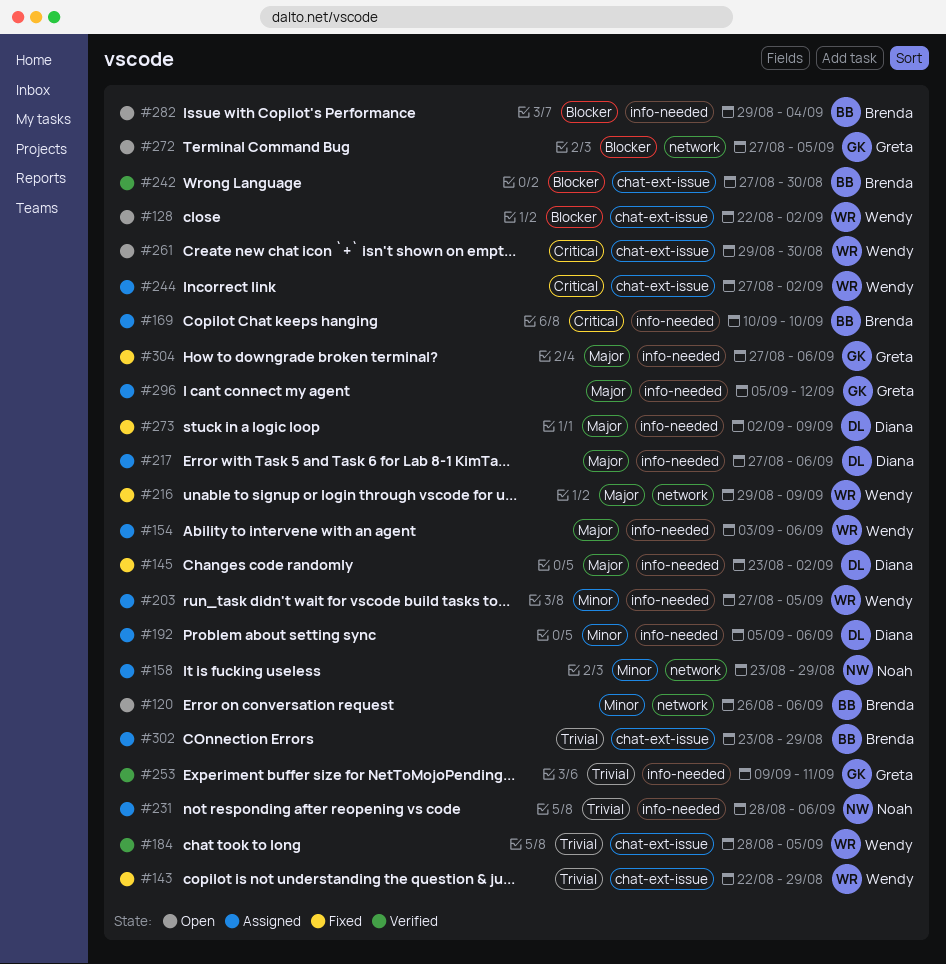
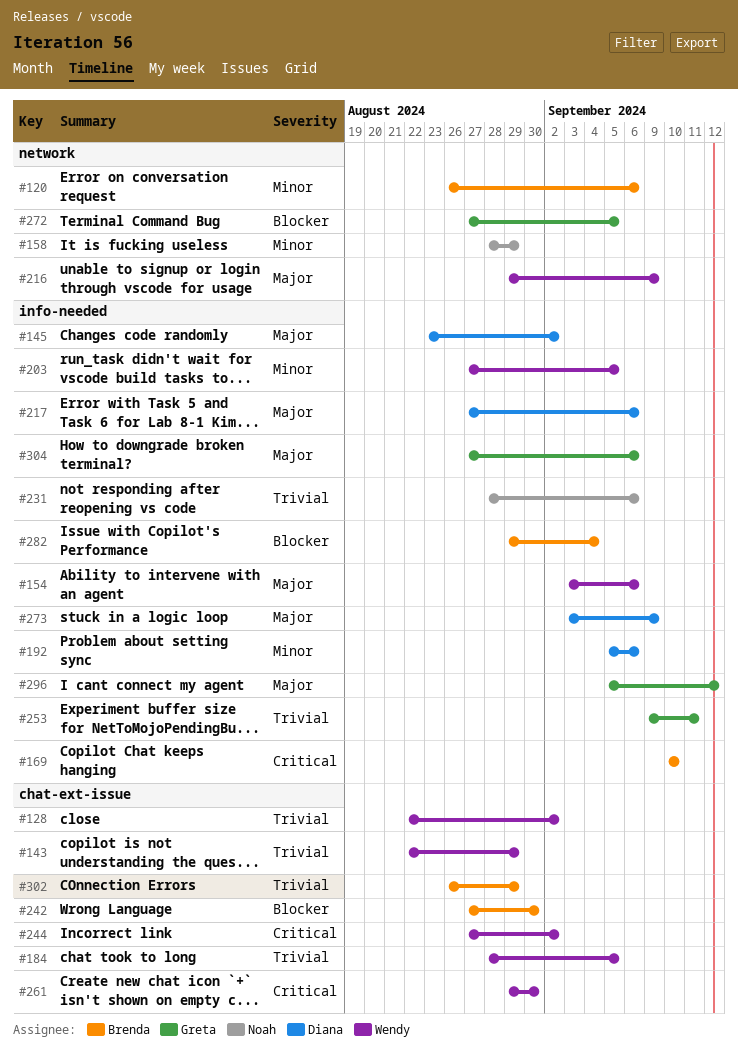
#128, priority: Blocker -> Trivial
#158, start: Aug 23 -> Aug 28
#273, start: Sep 2 -> Sep 3
#302, start: Aug 23 -> Aug 26

